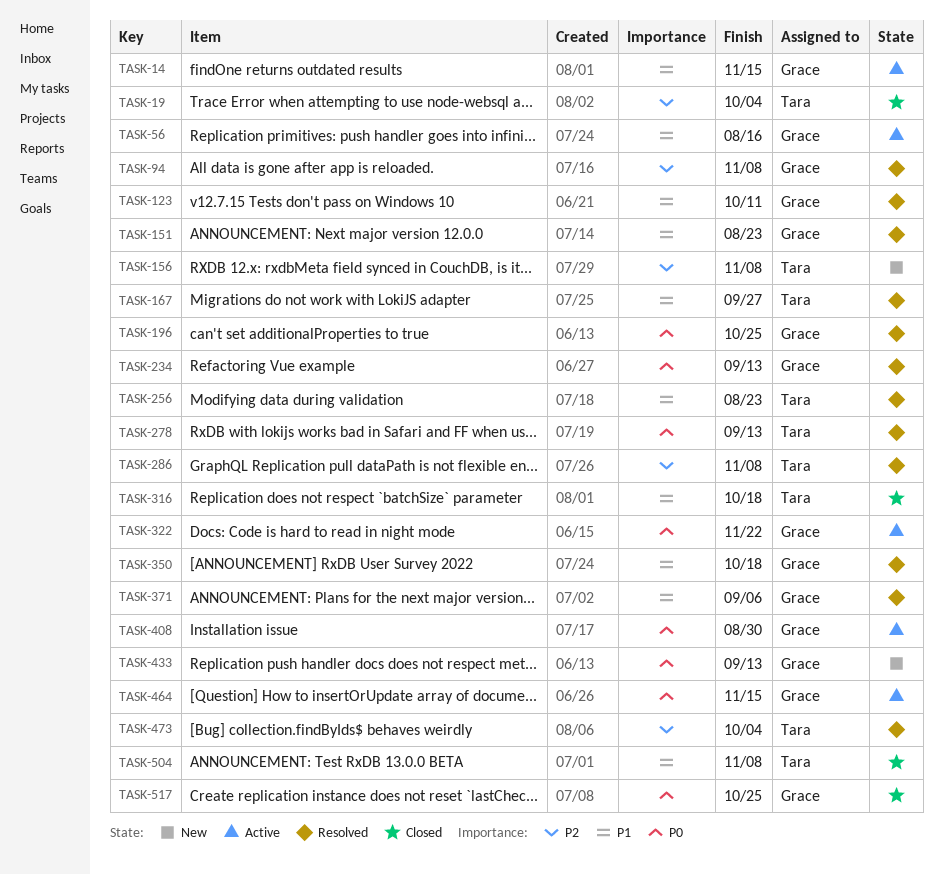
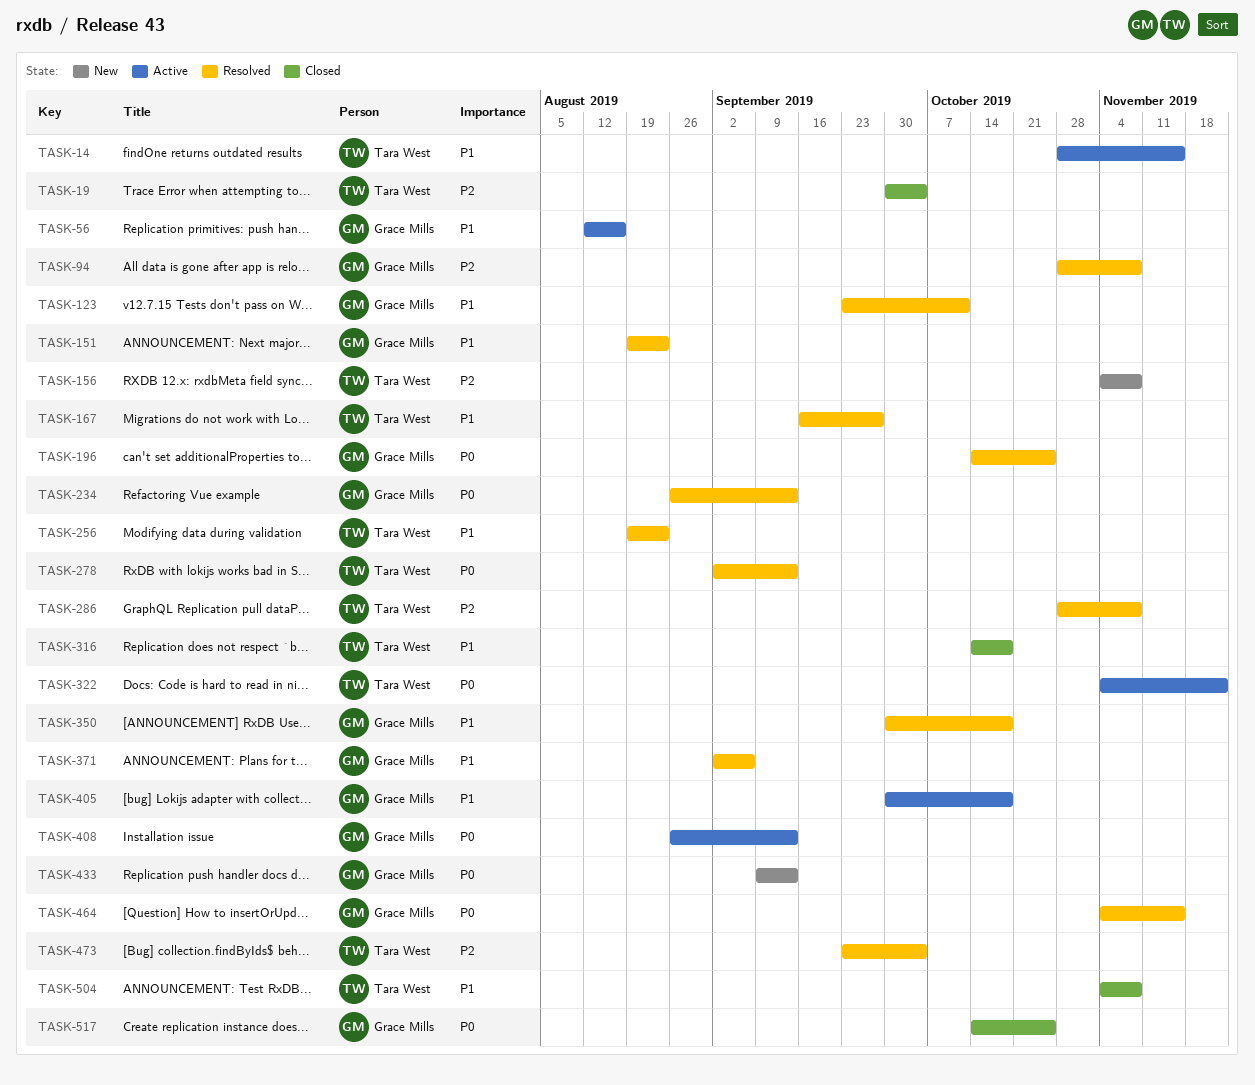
TASK-14, owner: Grace Mills -> Tara West
TASK-322, owner: Grace Mills -> Tara West
TASK-405: none -> present
TASK-408, due: Aug 30 -> Sep 13
TASK-464, status: Active -> Resolved

